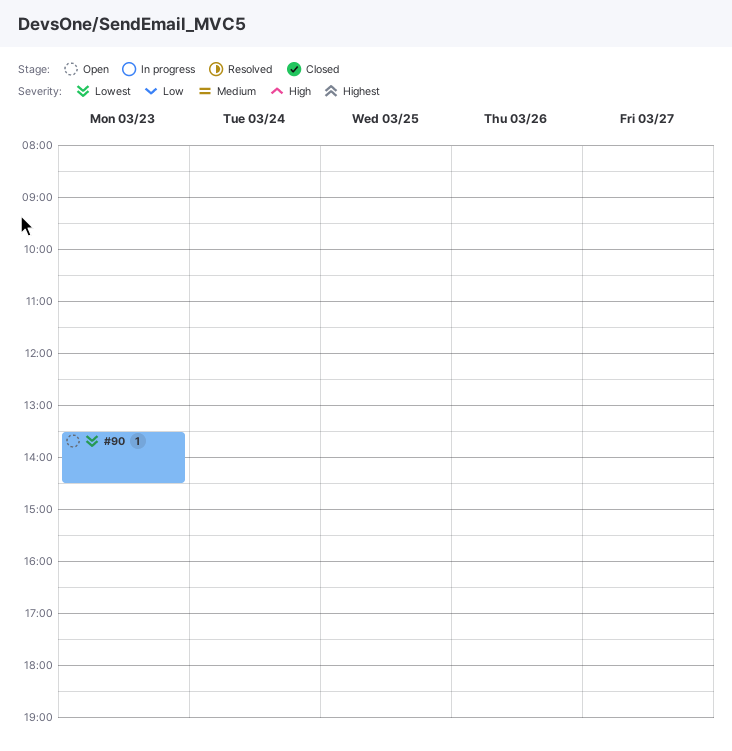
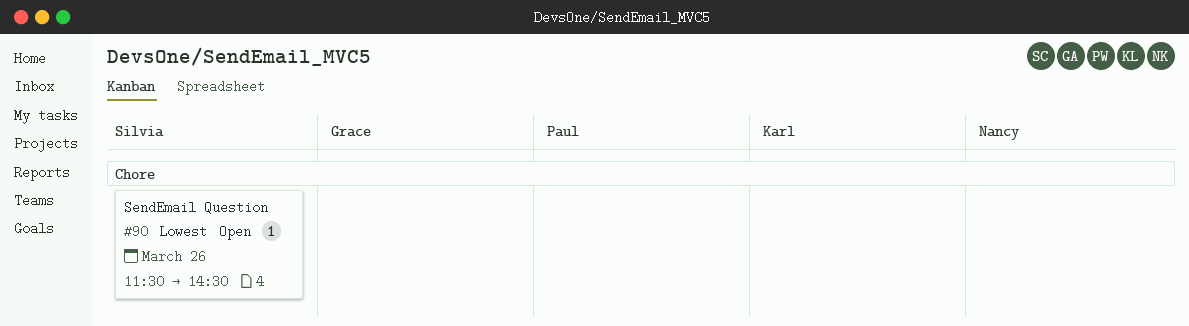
#90, day: Mar 23 -> Mar 26
#90, begins: 13:30 -> 11:30

